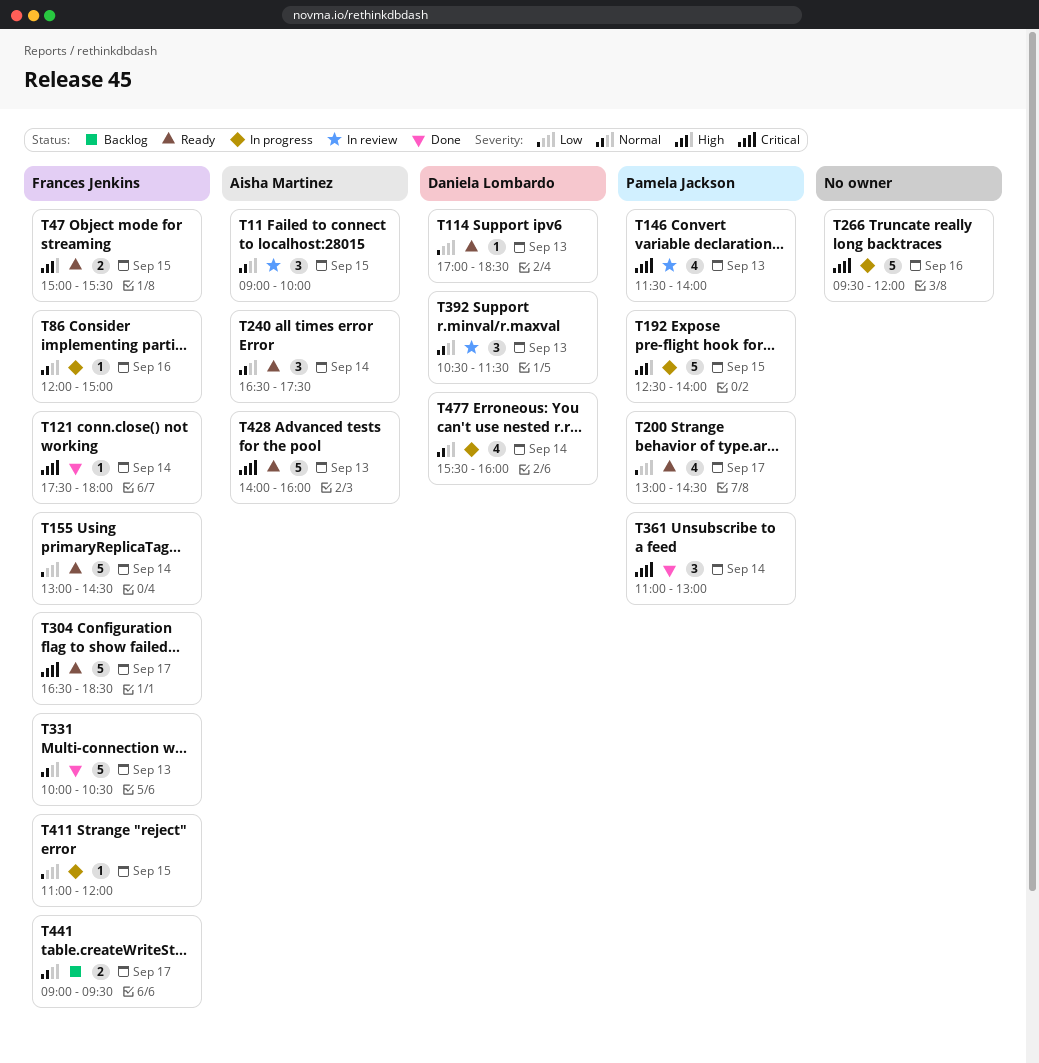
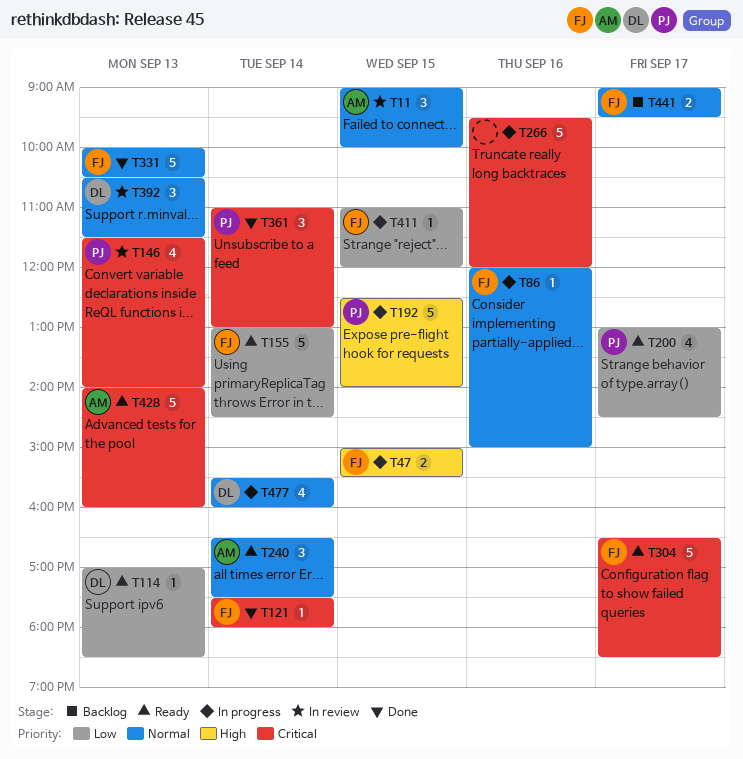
T47, status: Ready -> In progress

